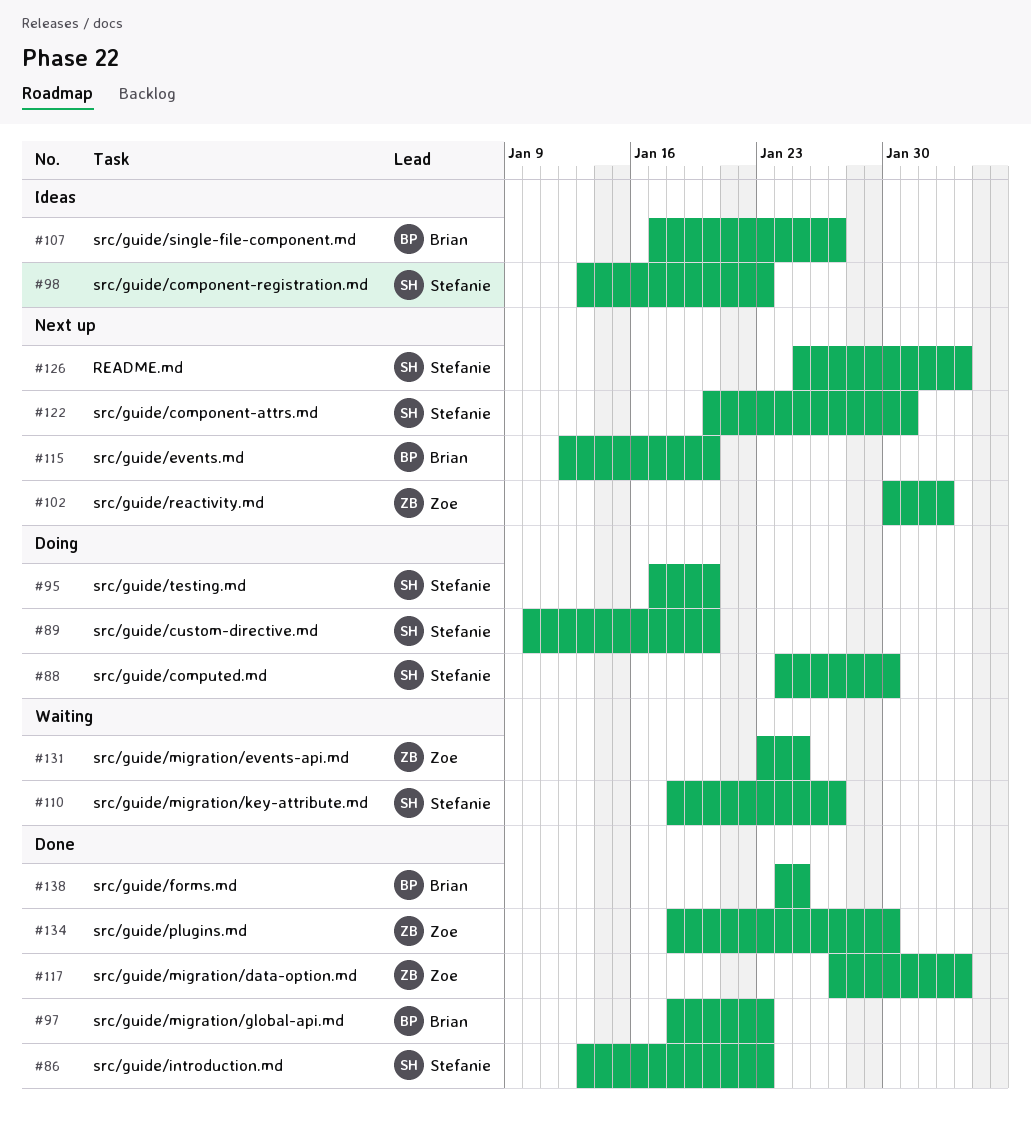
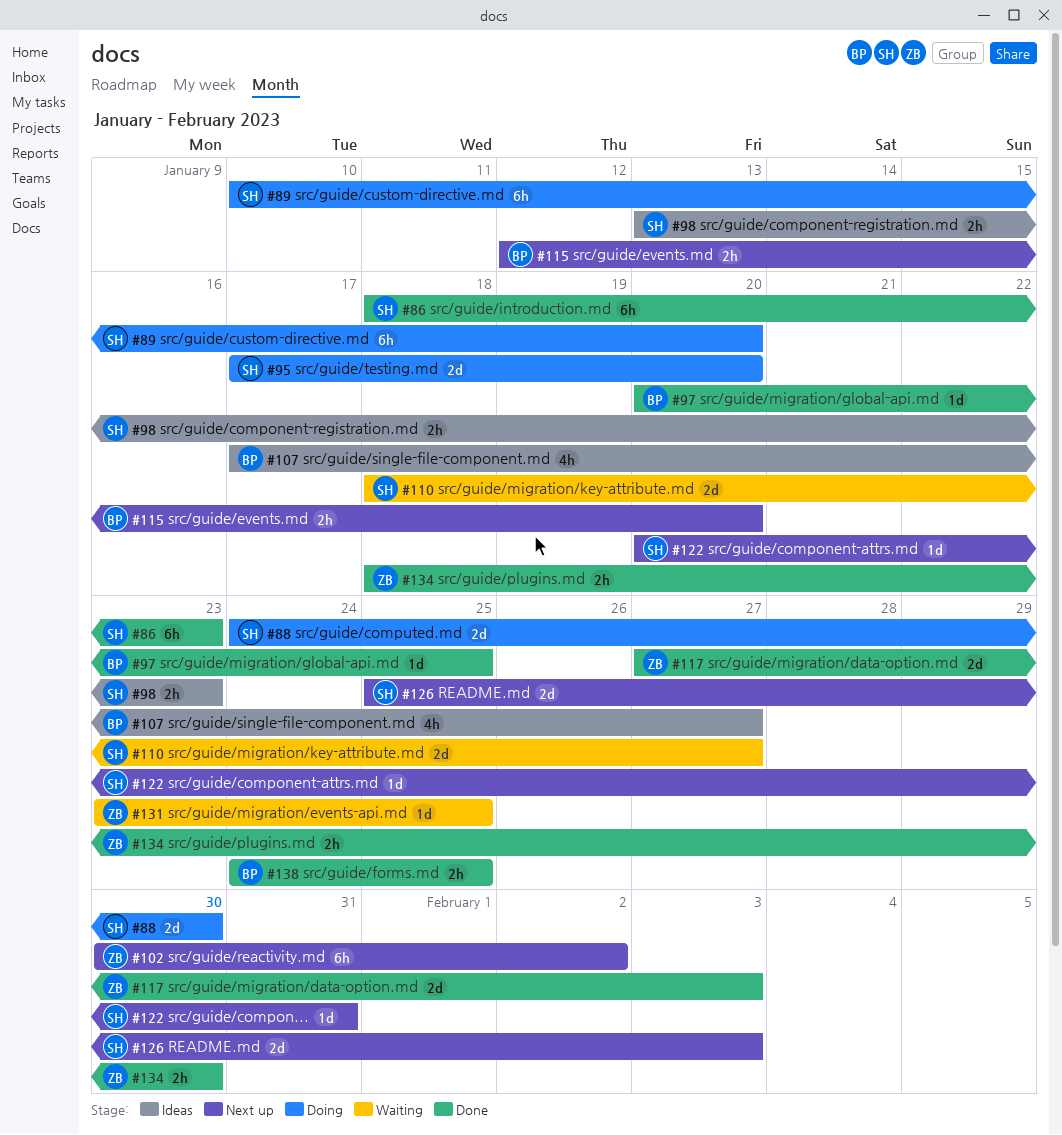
#86, start: Jan 13 -> Jan 18
#97, start: Jan 18 -> Jan 20
#97, due: Jan 23 -> Jan 25

